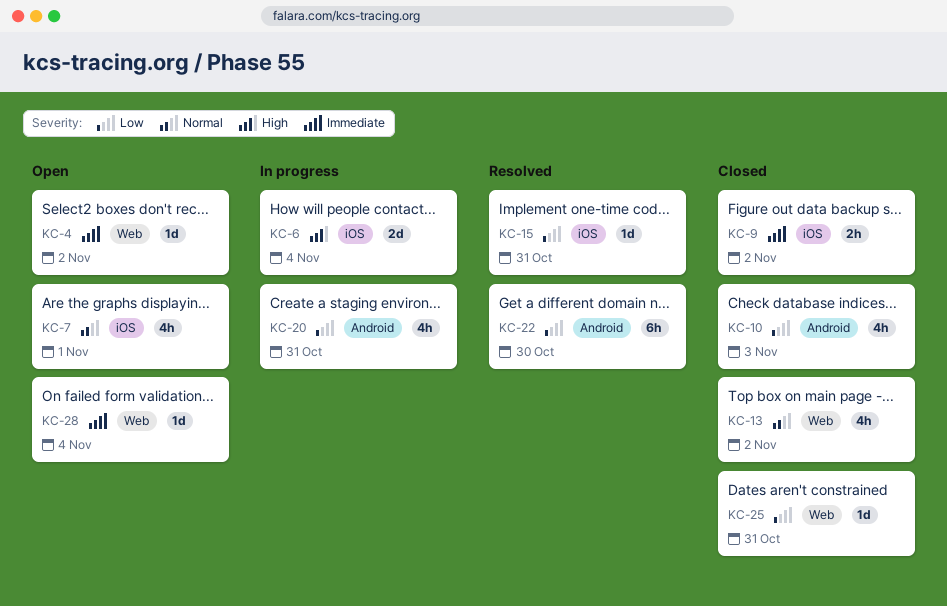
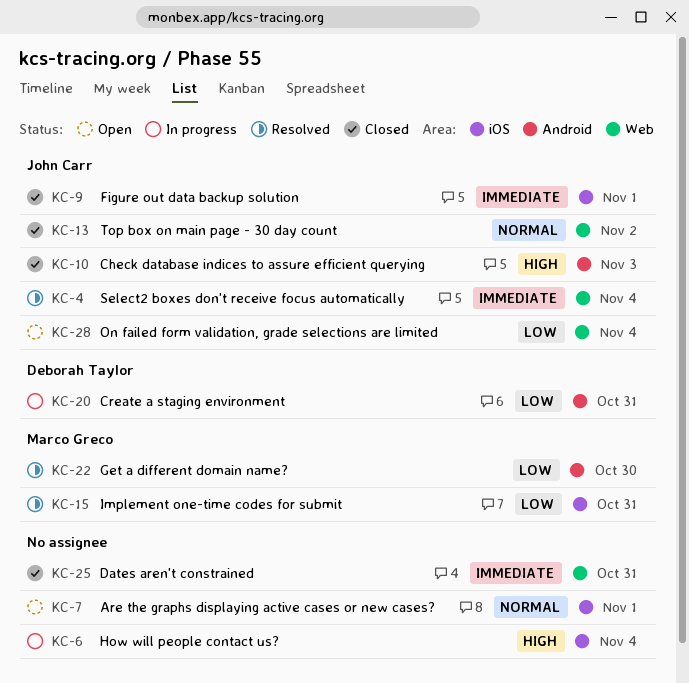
KC-4, status: Open -> Resolved
KC-4, due: Nov 2 -> Nov 4
KC-9, due: Nov 2 -> Nov 1
KC-10, priority: Low -> High
KC-25, priority: Low -> Immediate
KC-28, priority: Immediate -> Low

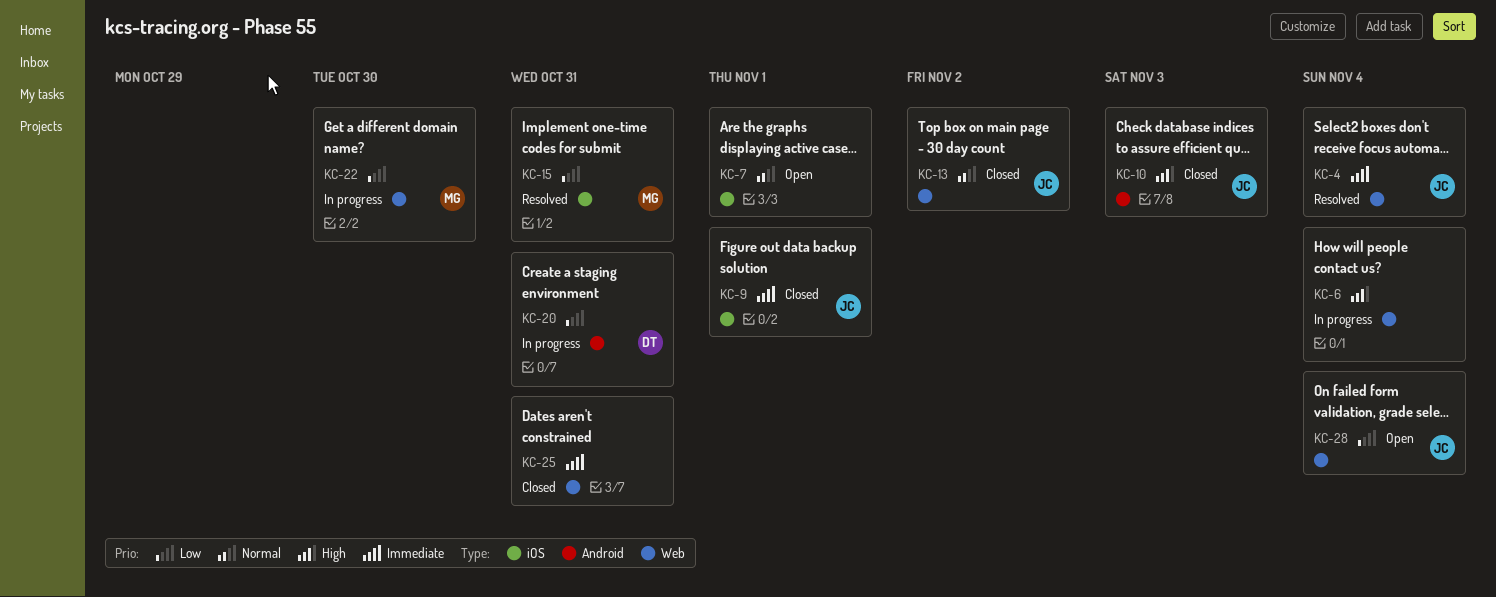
KC-6, label: iOS -> Web
KC-22, status: Resolved -> In progress
KC-22, label: Android -> Web

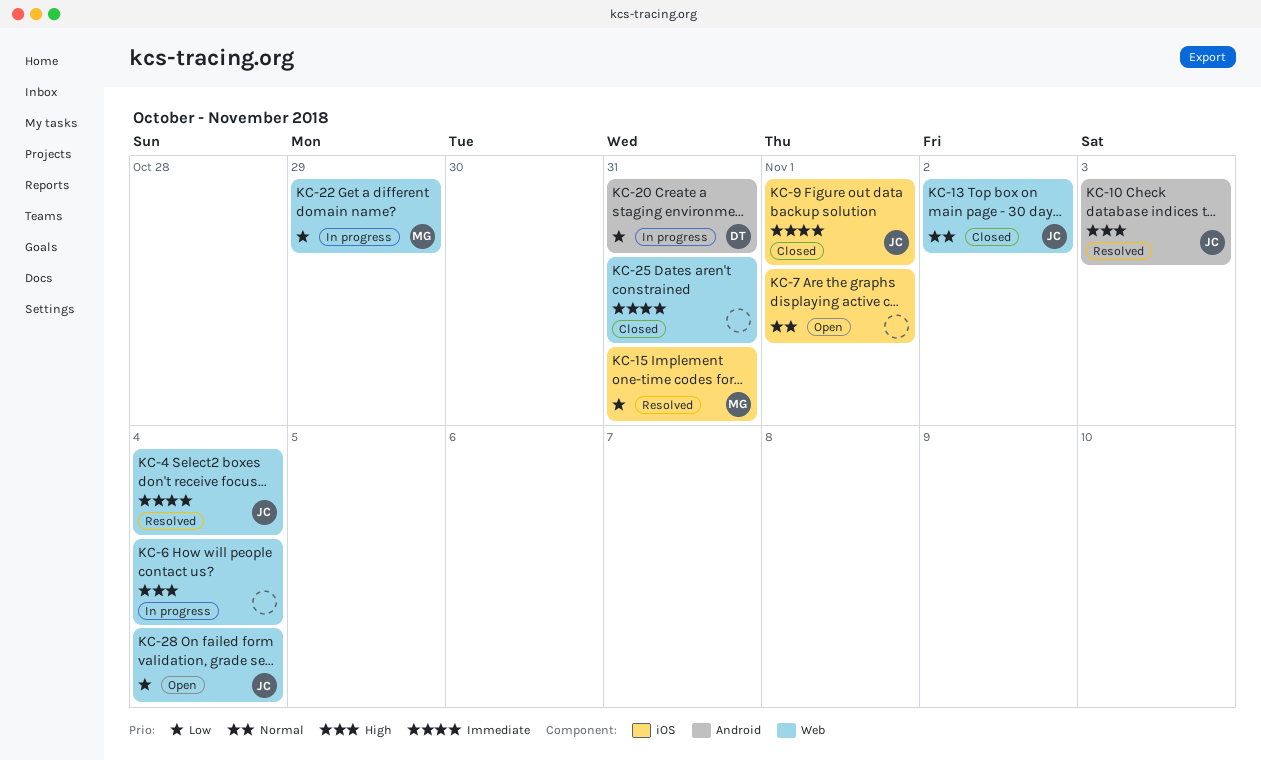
KC-10, status: Closed -> Resolved
KC-22, due: Oct 30 -> Oct 29

